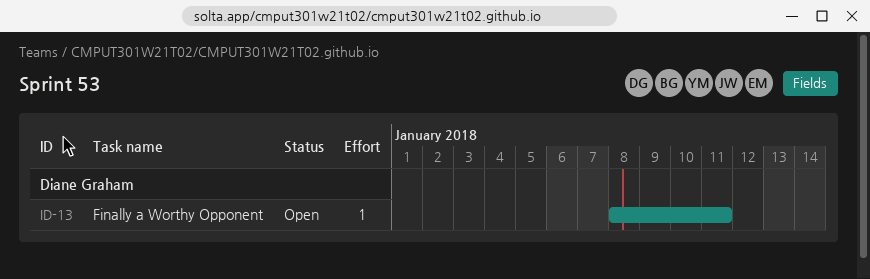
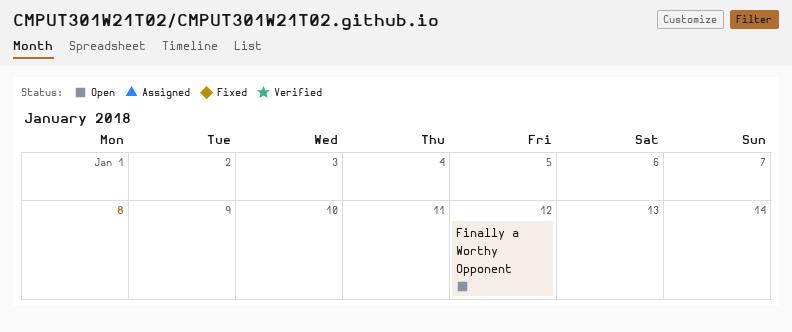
Finally a Worthy Opponent, due: Jan 11 -> Jan 12

